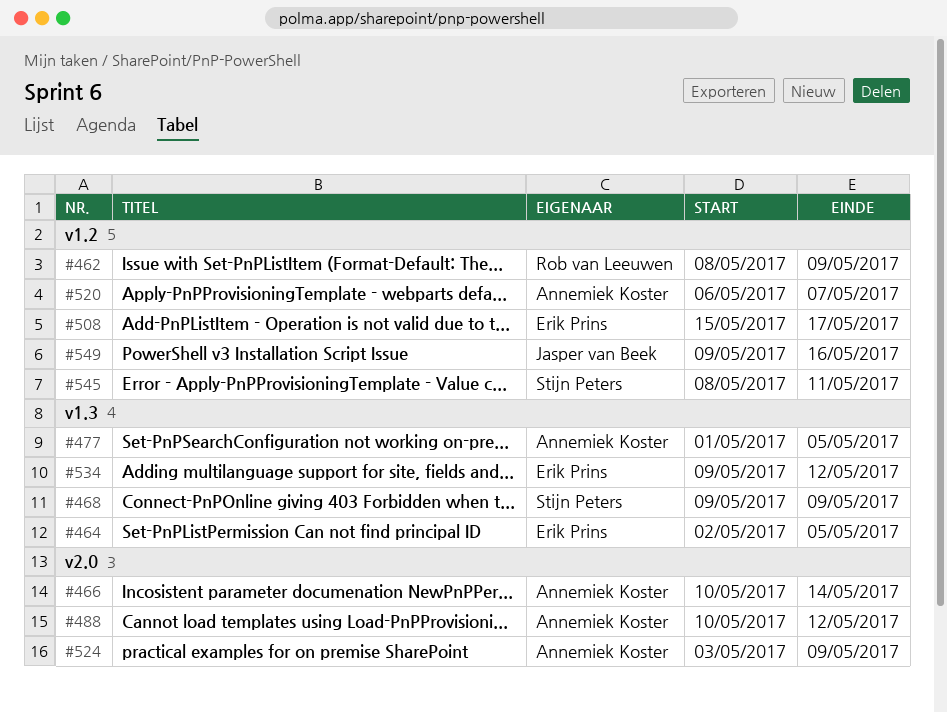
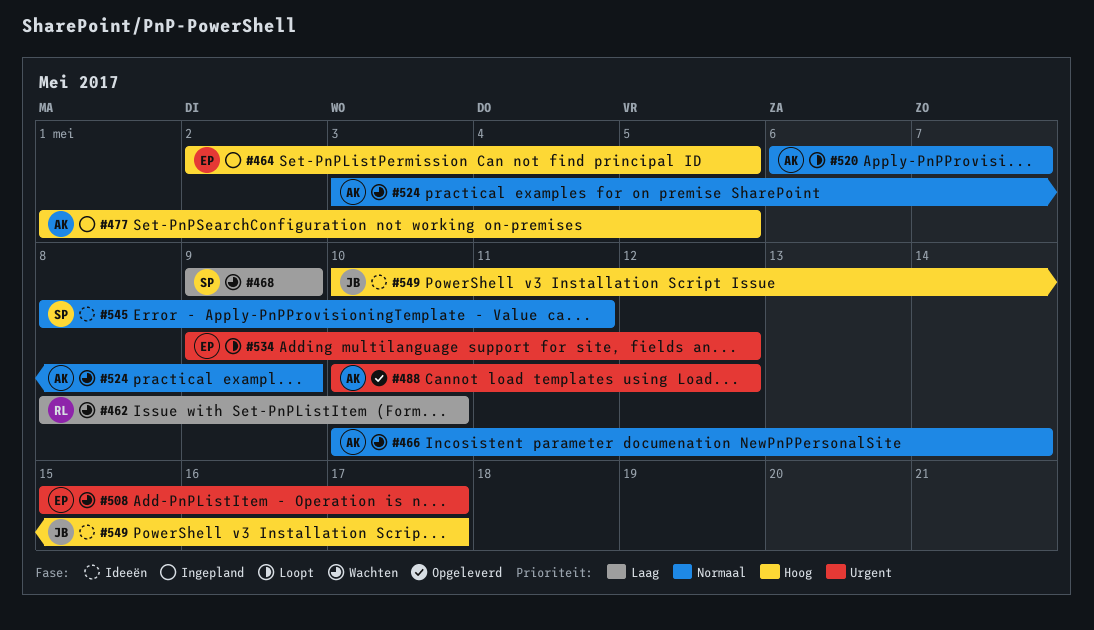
#462, due: May 9 -> May 10
#549, start: May 9 -> May 10
#549, due: May 16 -> May 17

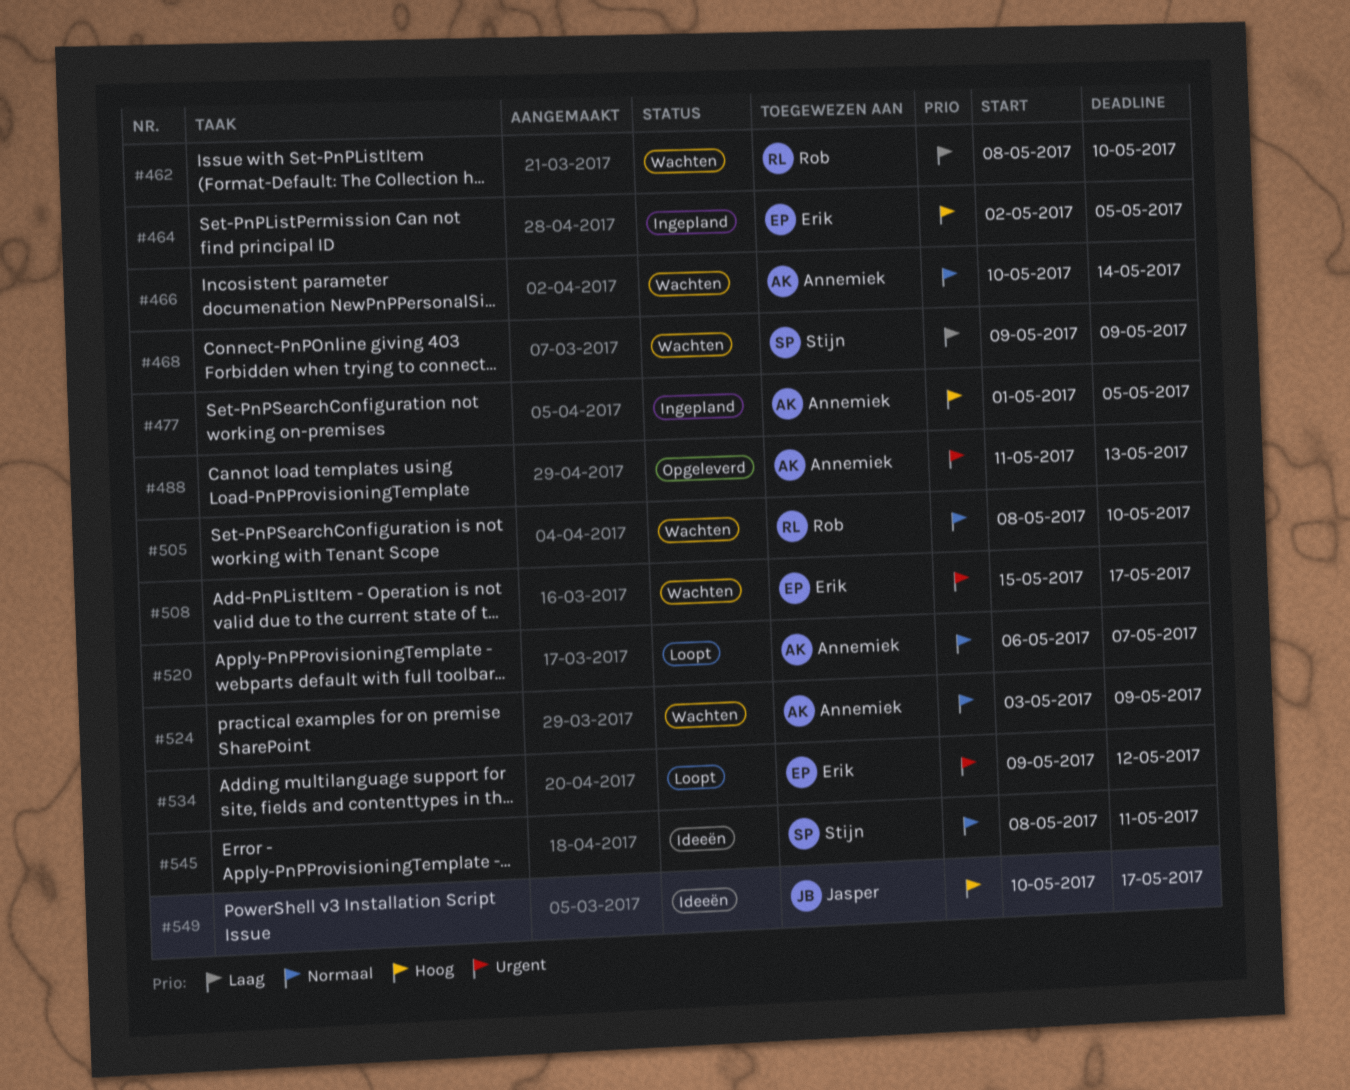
#488, start: May 10 -> May 11
#488, due: May 12 -> May 13
#505: none -> present

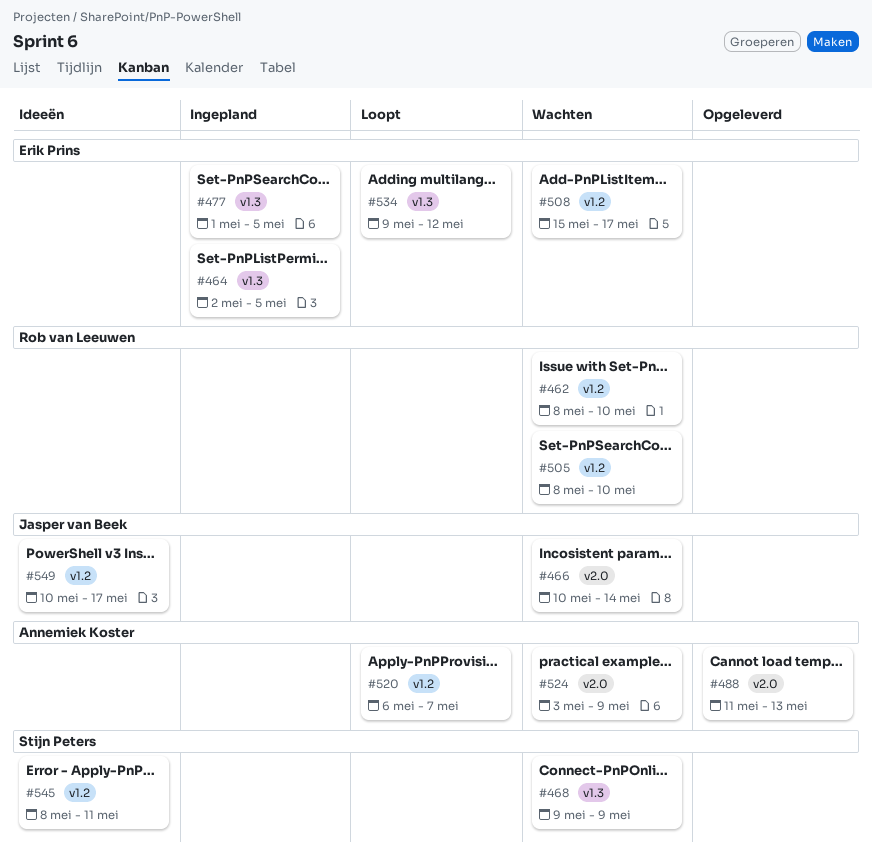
#466, owner: Annemiek Koster -> Jasper van Beek
#477, owner: Annemiek Koster -> Erik Prins

